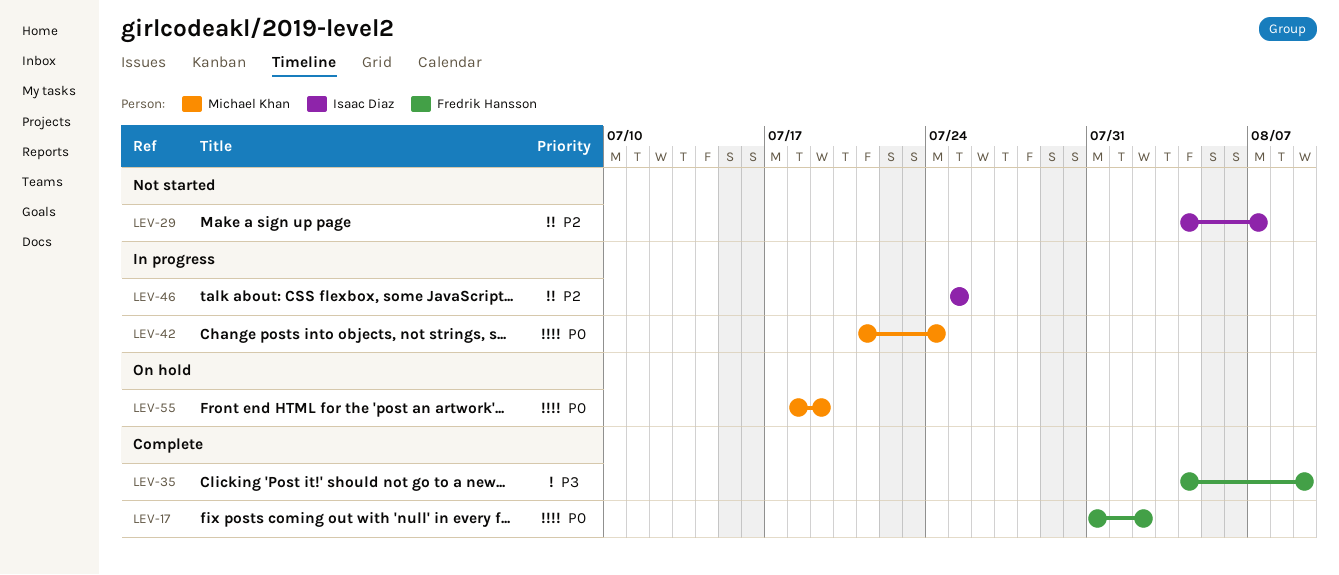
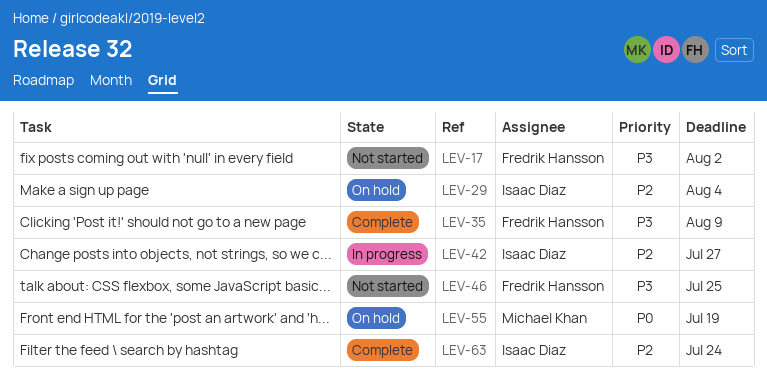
LEV-17, status: Complete -> Not started
LEV-17, priority: P0 -> P3
LEV-29, status: Not started -> On hold
LEV-29, due: Aug 7 -> Aug 4
LEV-42, owner: Michael Khan -> Isaac Diaz
LEV-42, priority: P0 -> P2
LEV-42, due: Jul 24 -> Jul 27
LEV-46, status: In progress -> Not started
LEV-46, owner: Isaac Diaz -> Fredrik Hansson
LEV-46, priority: P2 -> P3
LEV-63: none -> present

